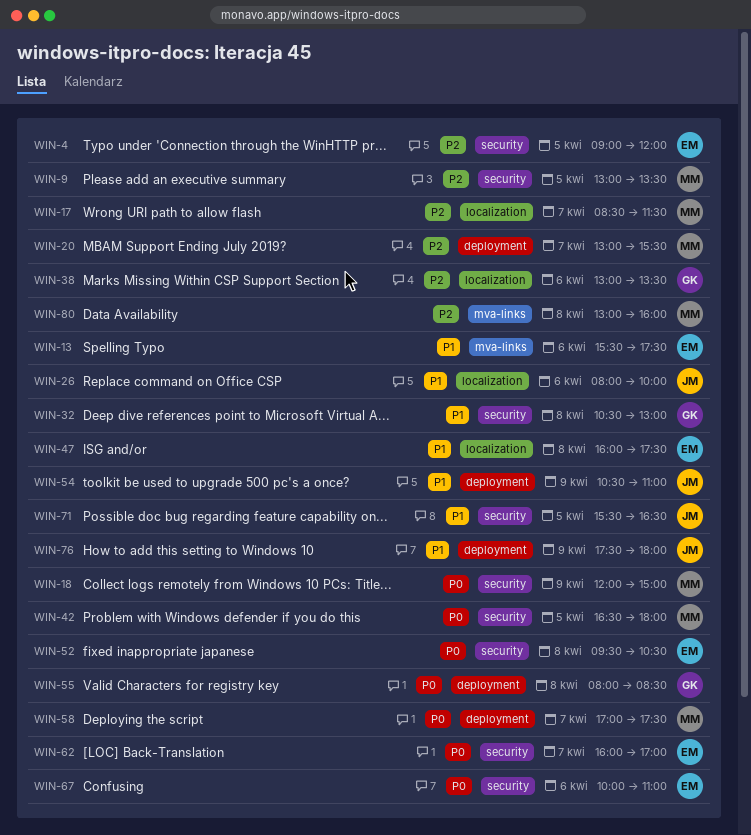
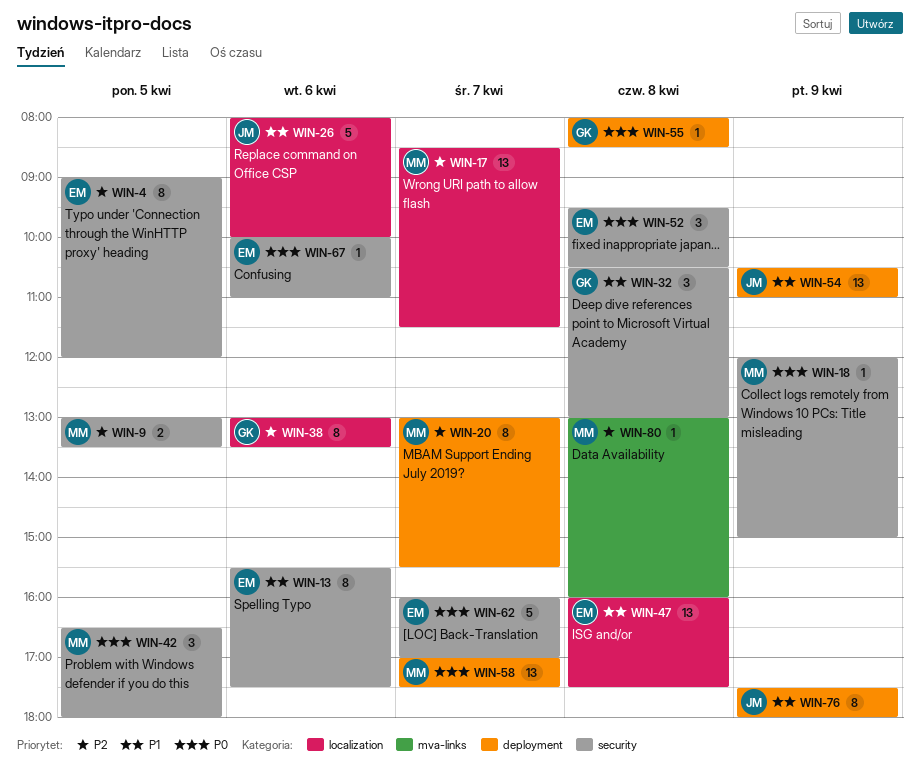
WIN-13, label: mva-links -> security
WIN-71: present -> none

